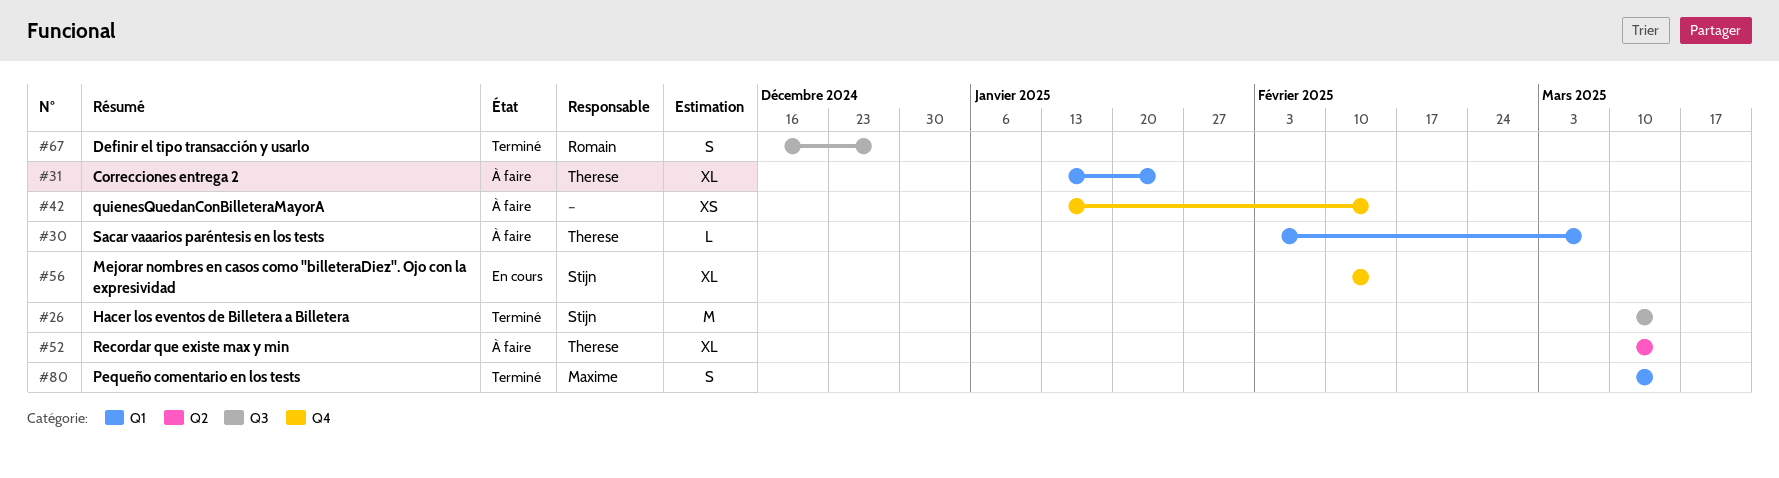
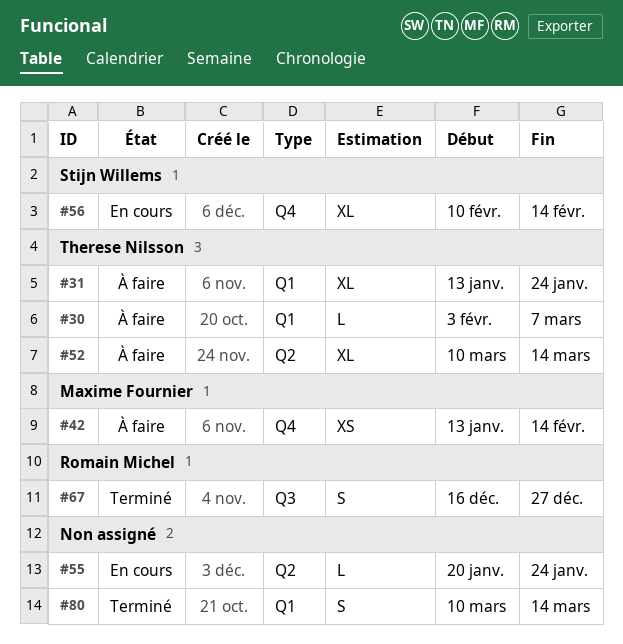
#26: present -> none
#42, owner: none -> Maxime Fournier
#55: none -> present
#80, owner: Maxime Fournier -> none

